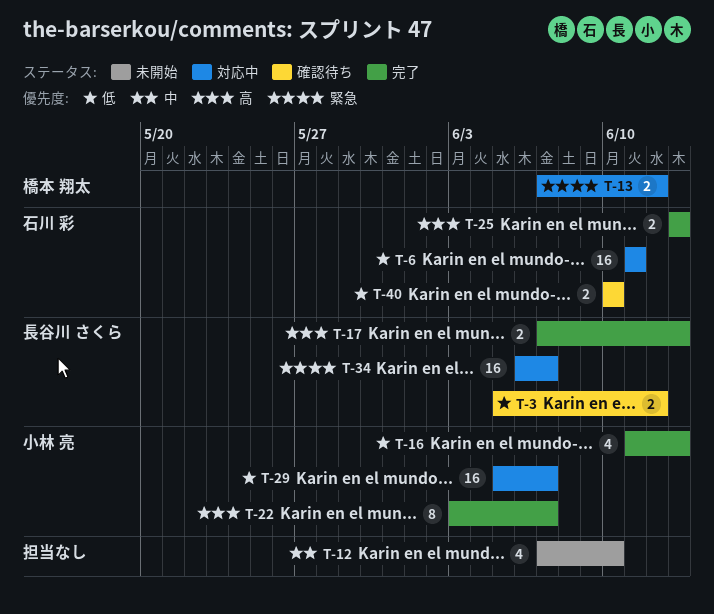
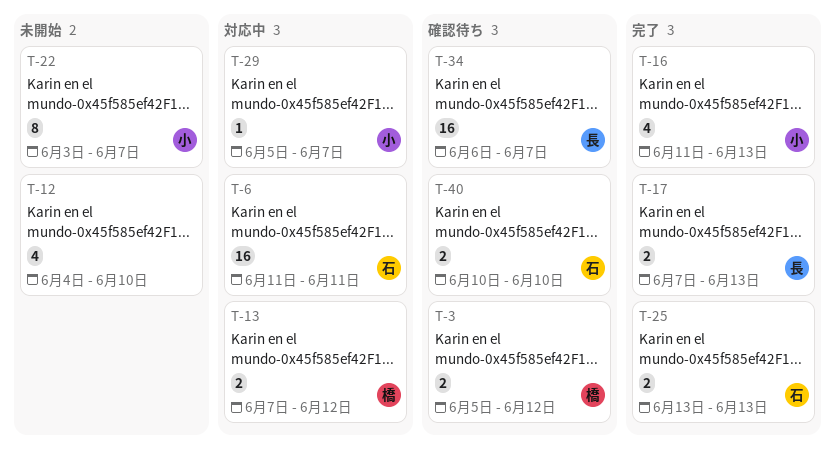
T-3, owner: 長谷川 さくら -> 橋本 翔太
T-12, start: Jun 7 -> Jun 4
T-22, status: 完了 -> 未開始
T-29, estimate: 16 -> 1
T-34, status: 対応中 -> 確認待ち

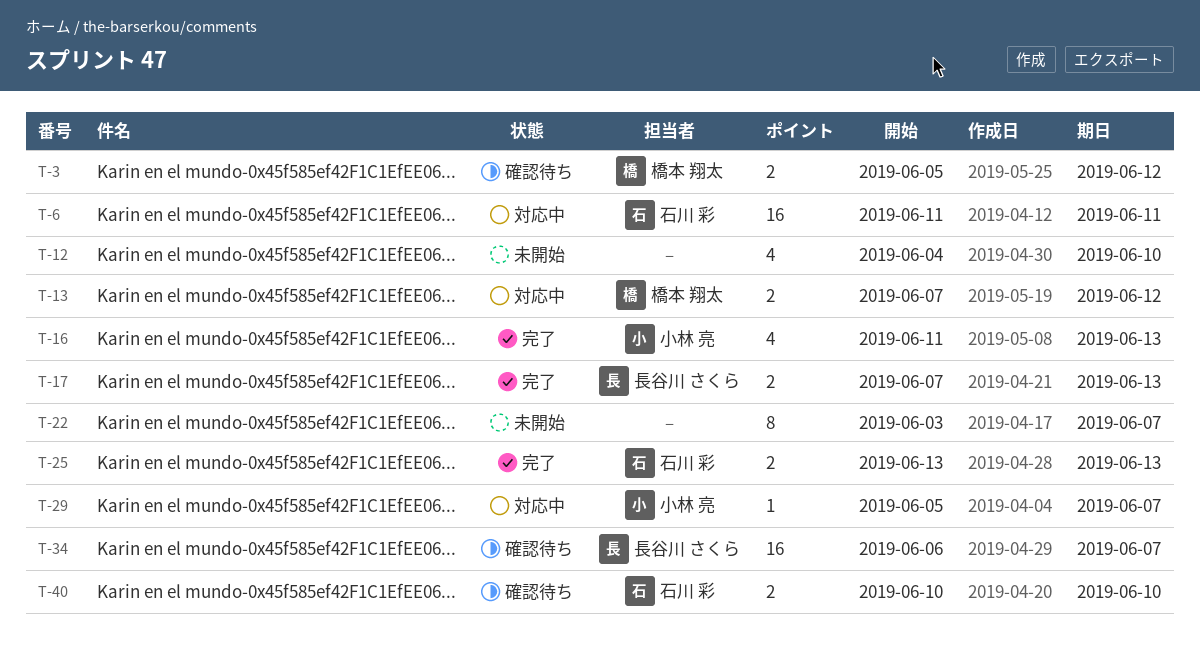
T-22, owner: 小林 亮 -> none

